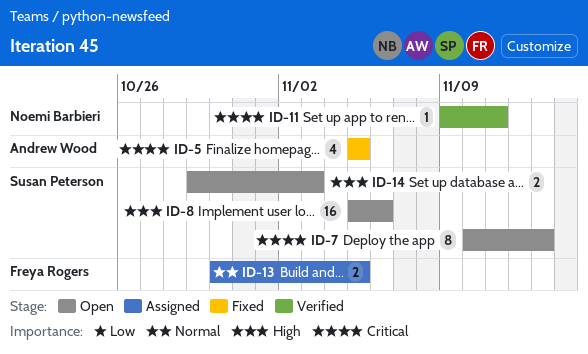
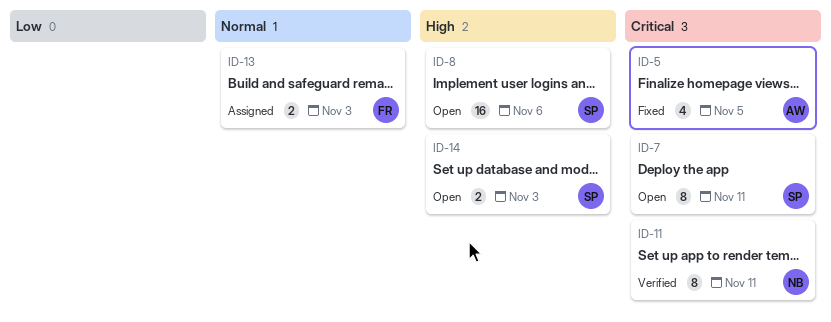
ID-7, due: Nov 13 -> Nov 11
ID-11, estimate: 1 -> 8
ID-13, due: Nov 5 -> Nov 3

